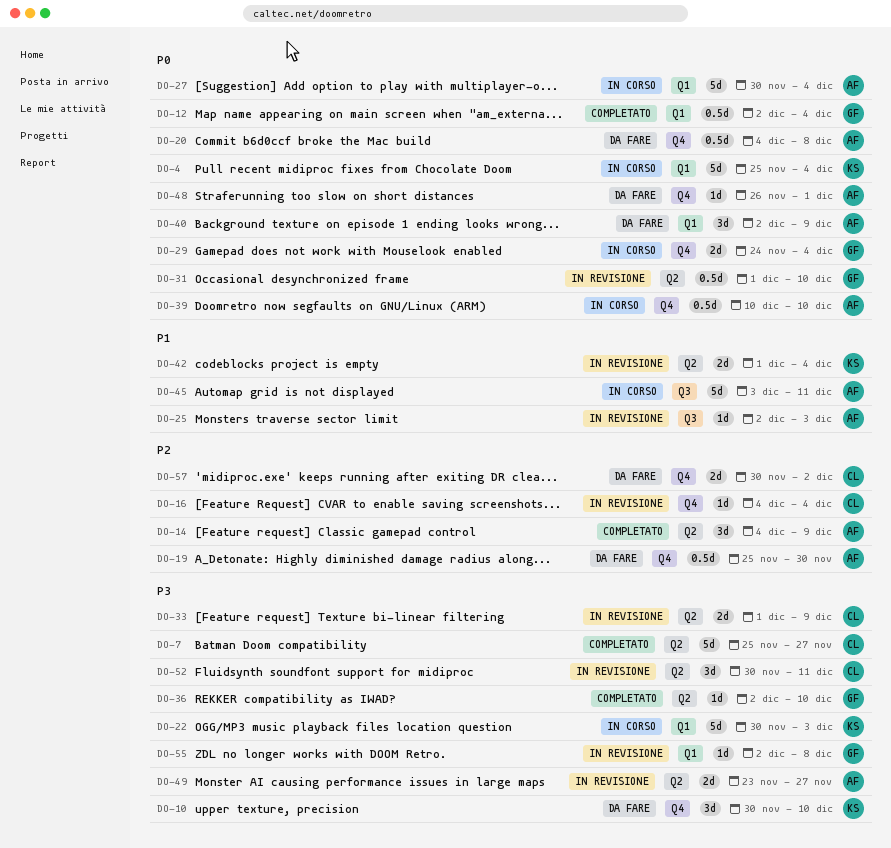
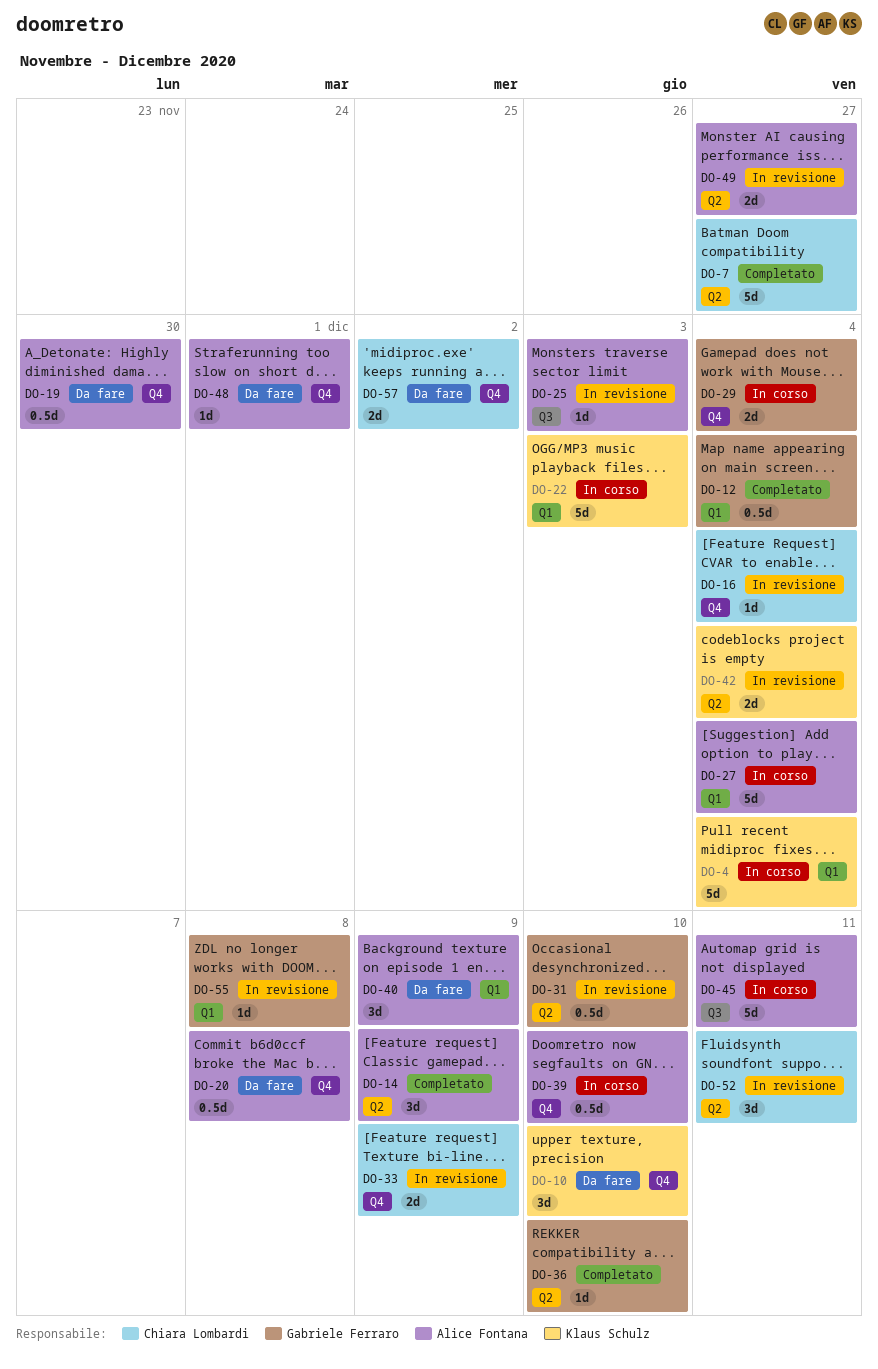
DO-33, label: Q2 -> Q4

